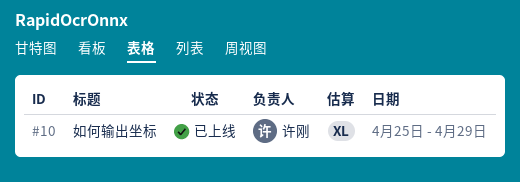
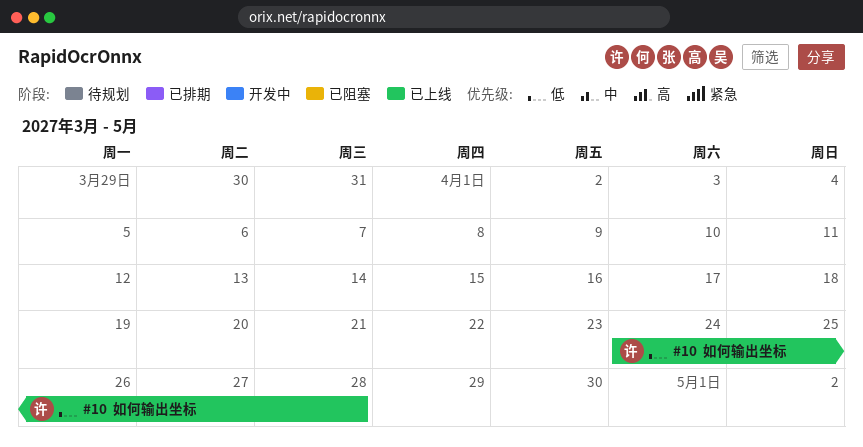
#10, start: Apr 25 -> Apr 24
#10, due: Apr 29 -> Apr 28

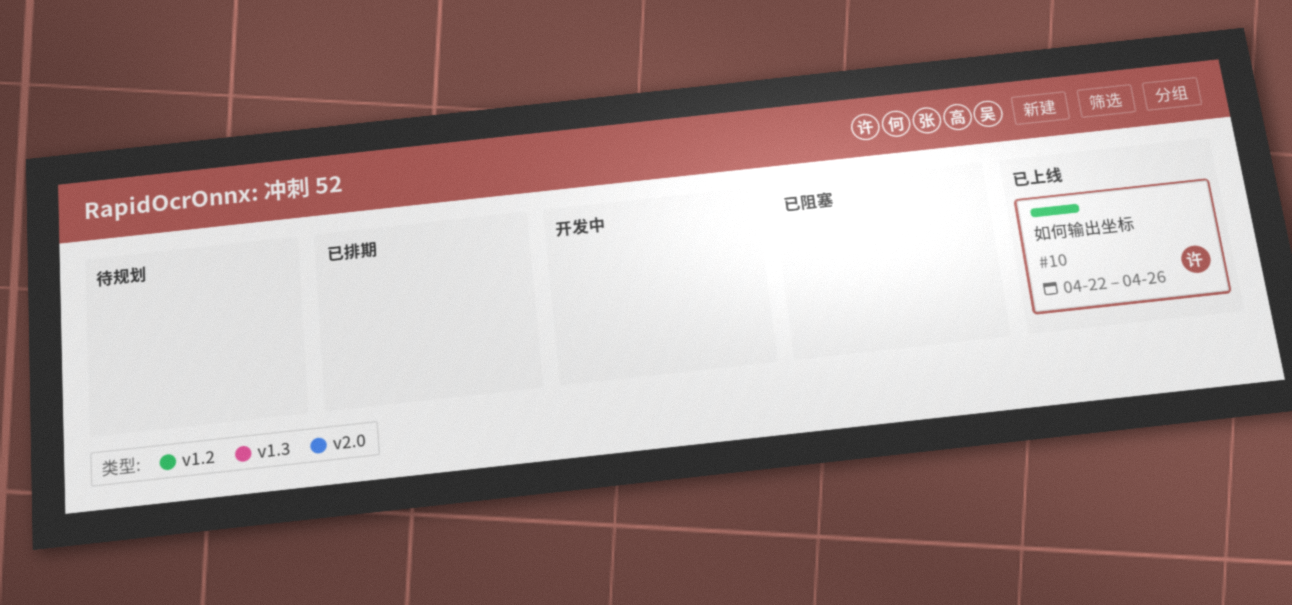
#10, start: Apr 24 -> Apr 22
#10, due: Apr 28 -> Apr 26

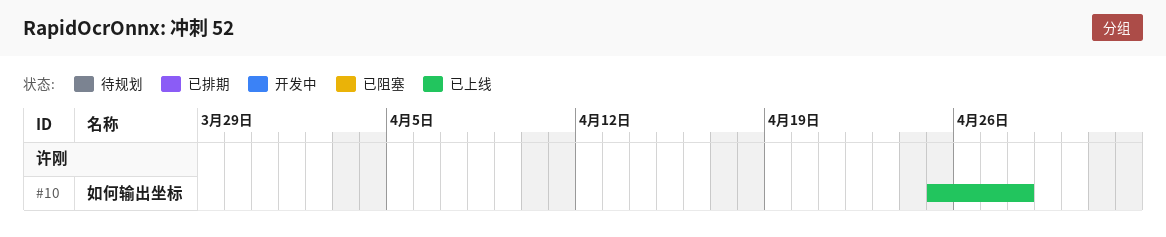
#10, start: Apr 22 -> Apr 25
#10, due: Apr 26 -> Apr 28

